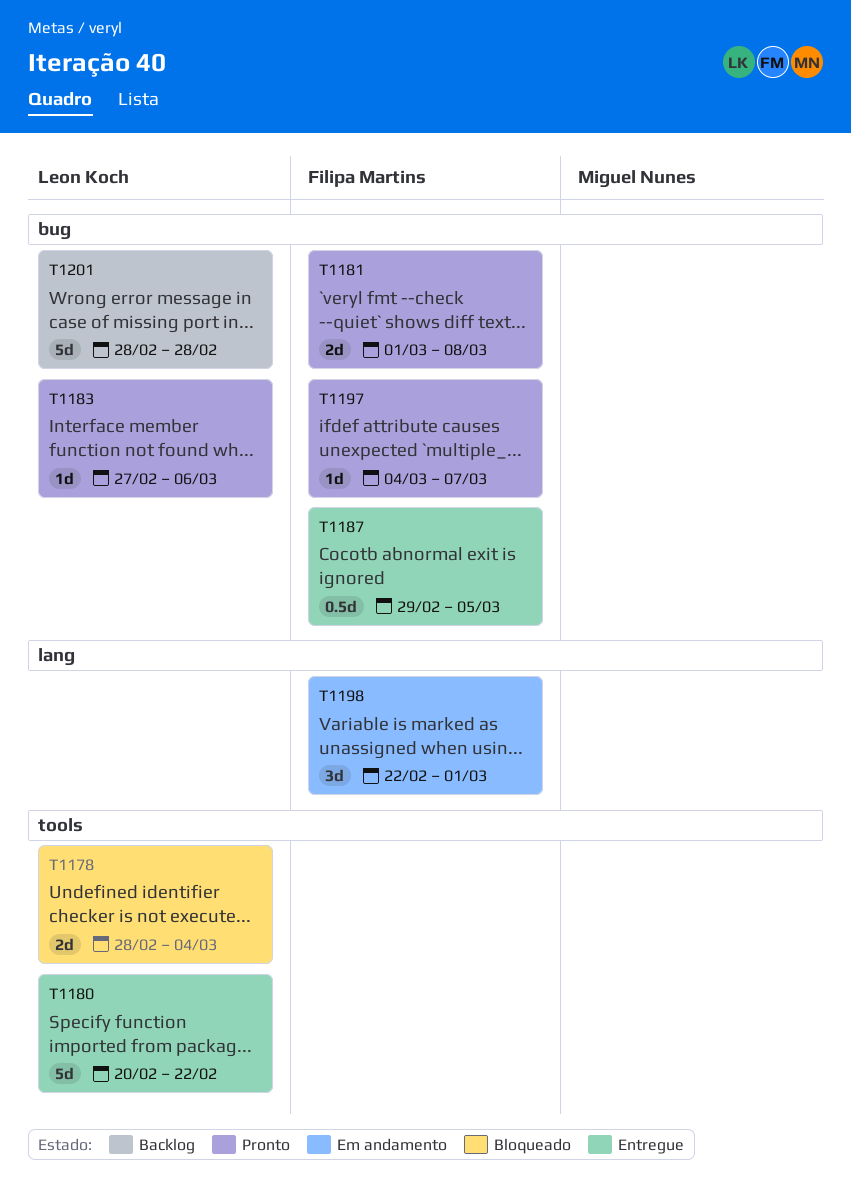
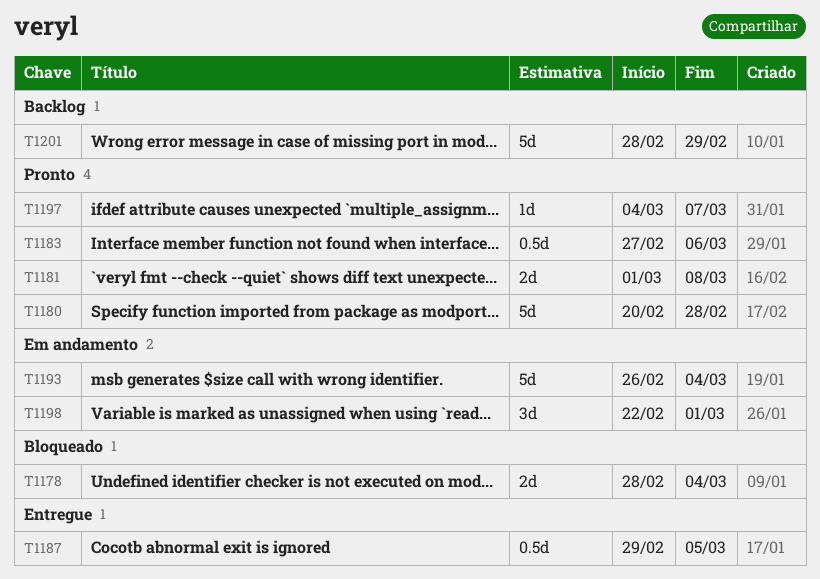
T1180, status: Entregue -> Pronto
T1180, due: Feb 22 -> Feb 28
T1183, estimate: 1d -> 0.5d
T1193: none -> present
T1201, due: Feb 28 -> Feb 29

